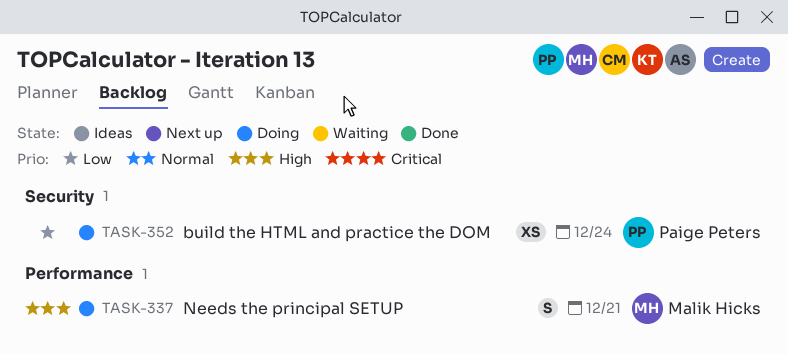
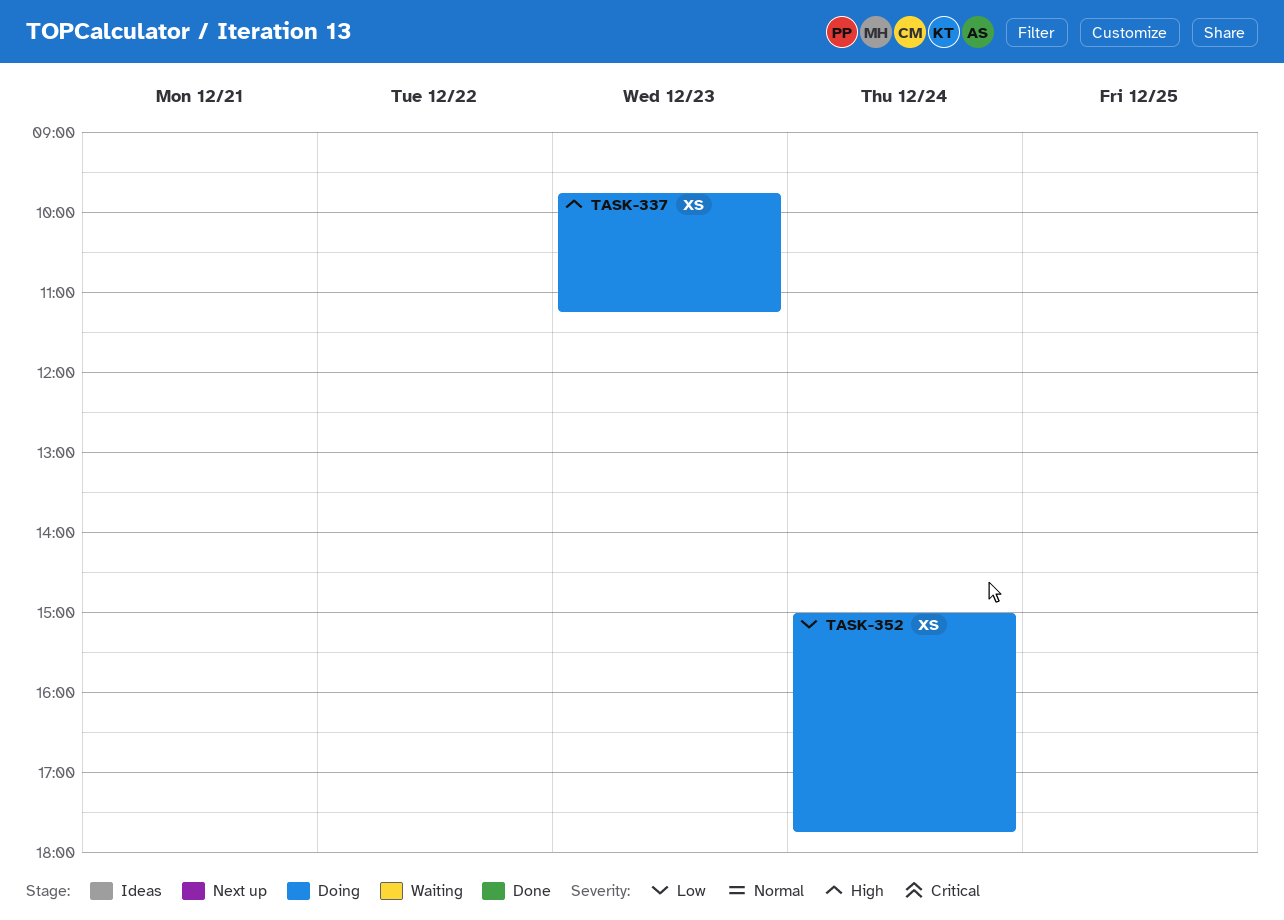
TASK-337, estimate: S -> XS
TASK-337, day: Dec 21 -> Dec 23

